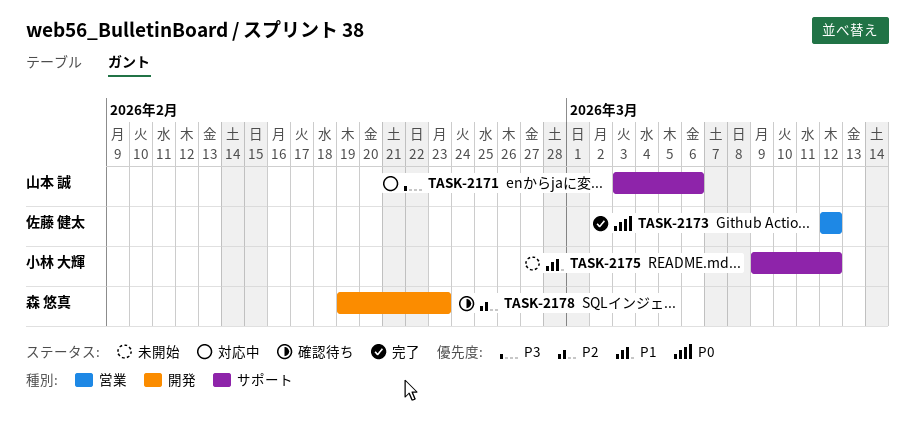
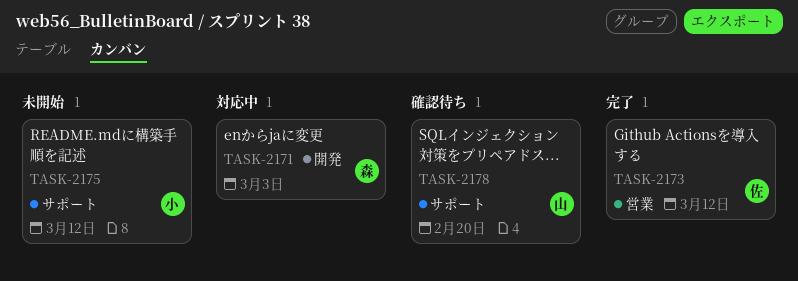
TASK-2171, owner: 山本 誠 -> 森 悠真
TASK-2171, label: サポート -> 開発
TASK-2171, due: Mar 6 -> Mar 3
TASK-2178, owner: 森 悠真 -> 山本 誠
TASK-2178, label: 開発 -> サポート
TASK-2178, due: Feb 23 -> Feb 20

